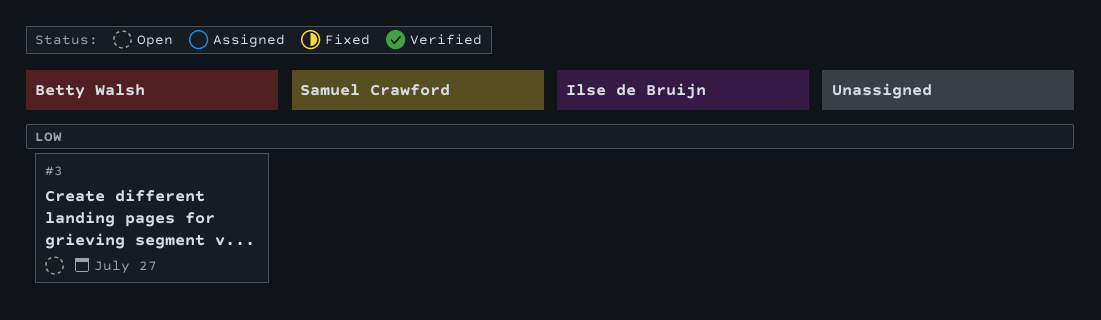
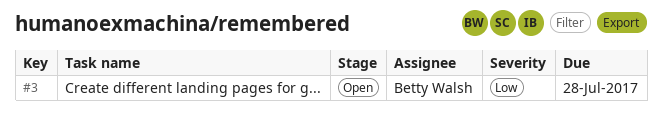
#3, due: Jul 27 -> Jul 28

